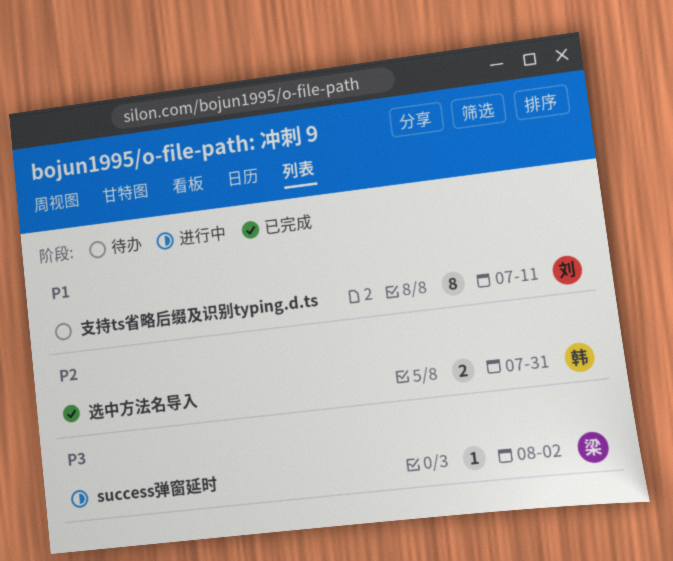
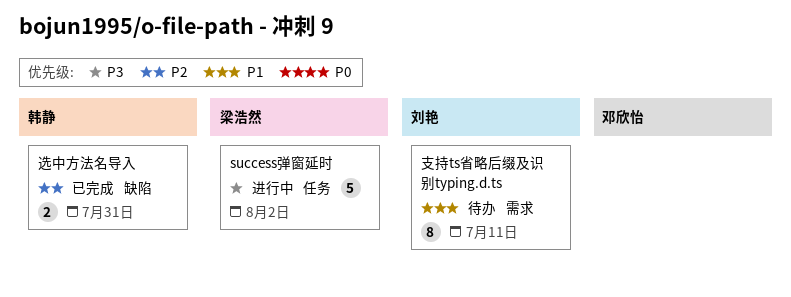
success弹窗延时, estimate: 1 -> 5

